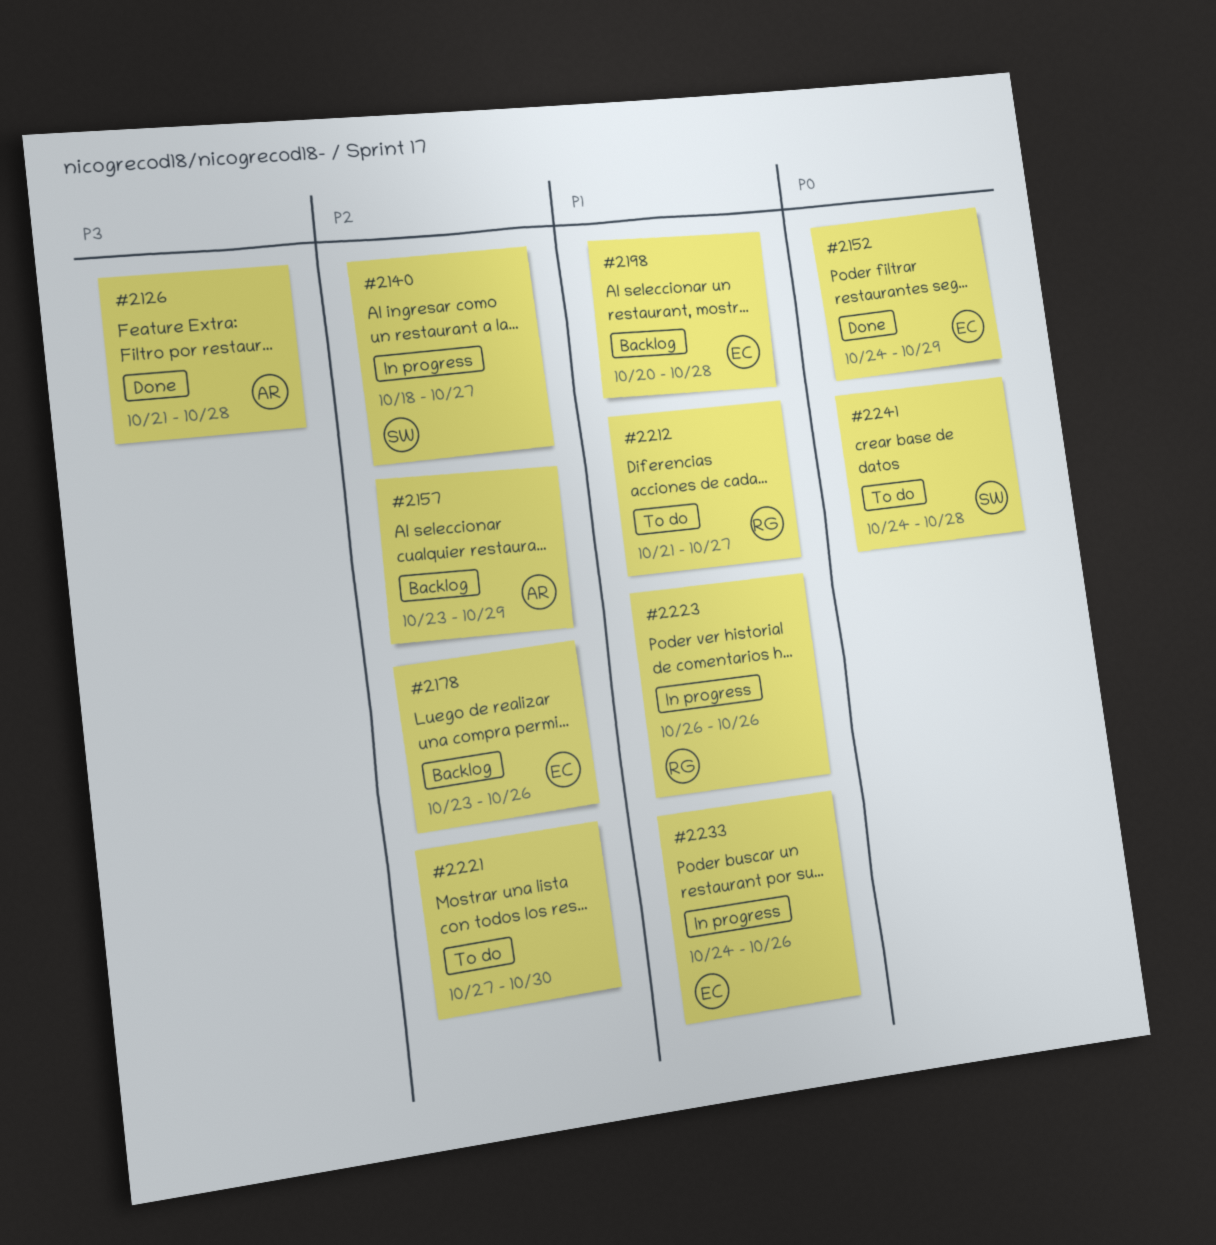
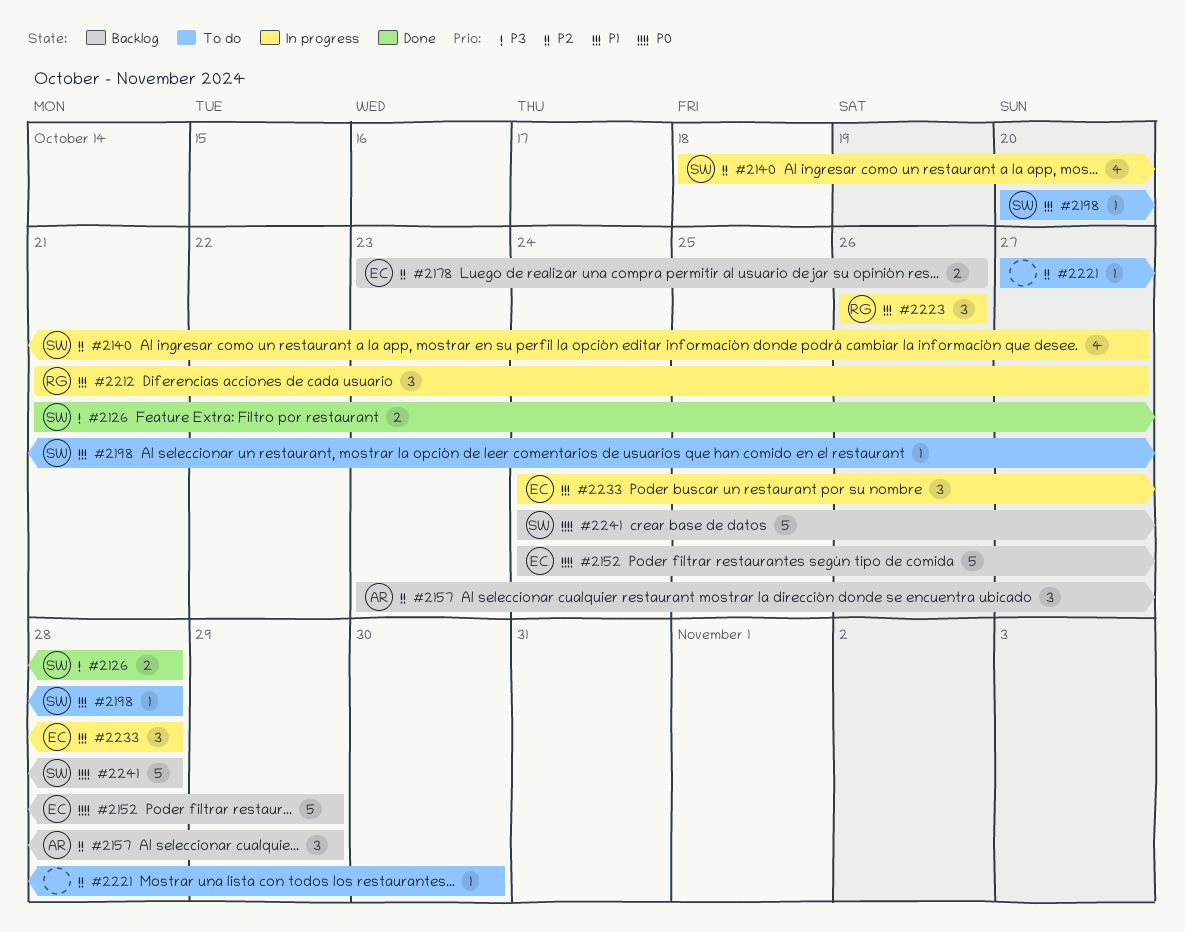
#2126, owner: AR -> SW
#2152, status: Done -> Backlog
#2198, status: Backlog -> To do
#2198, owner: EC -> SW
#2212, status: To do -> In progress
#2233, due: Oct 26 -> Oct 28
#2241, status: To do -> Backlog

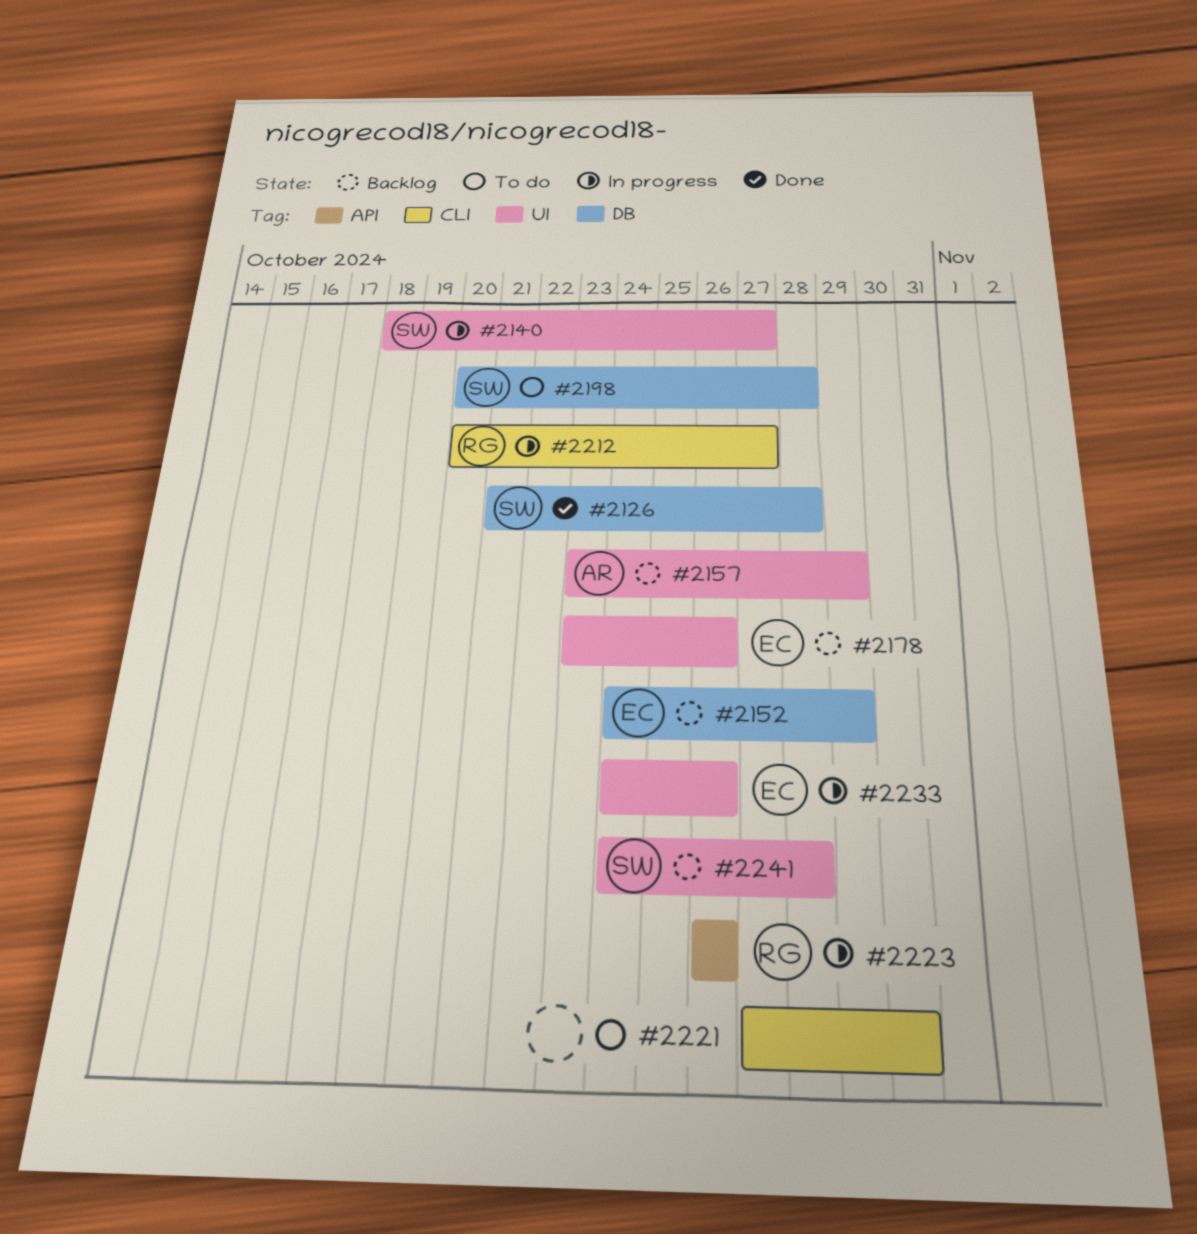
#2212, start: Oct 21 -> Oct 20
#2233, due: Oct 28 -> Oct 26

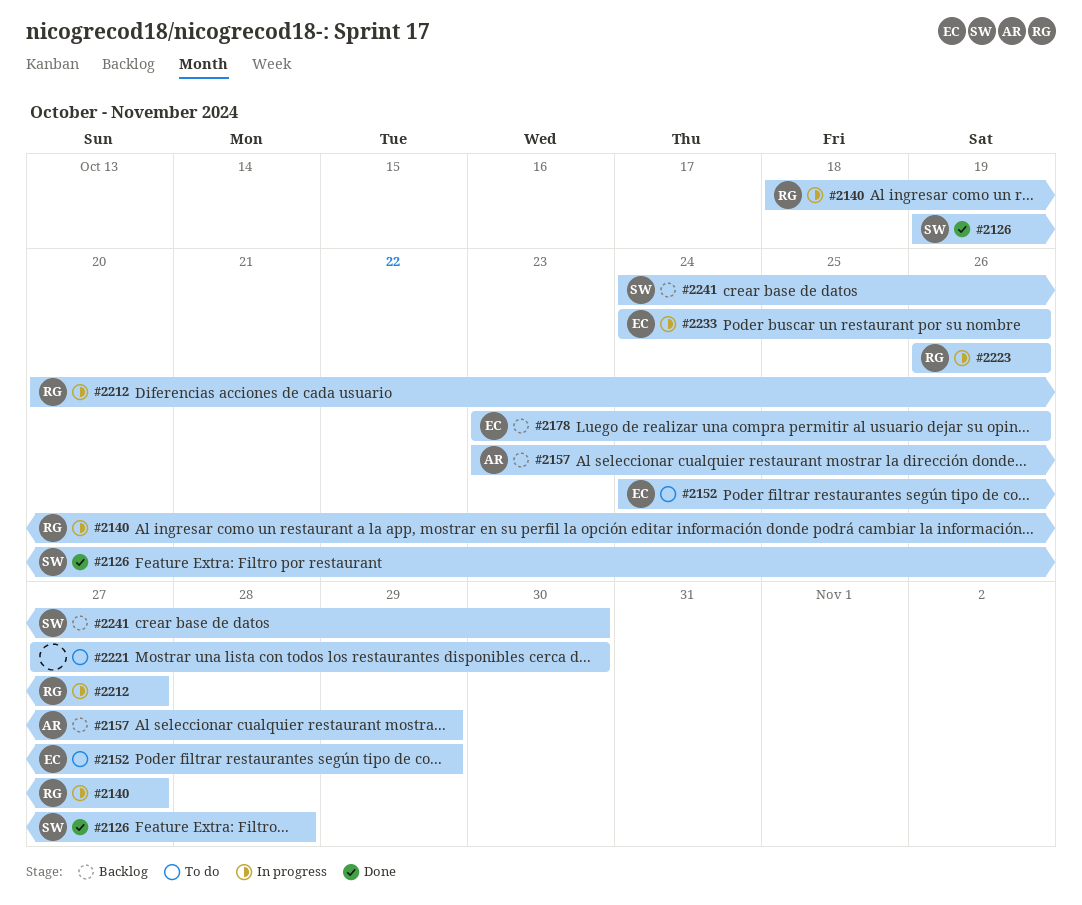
#2126, start: Oct 21 -> Oct 19
#2140, owner: SW -> RG
#2152, status: Backlog -> To do
#2198: present -> none
#2241, due: Oct 28 -> Oct 30

